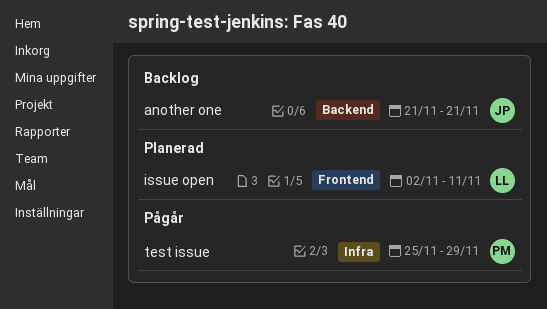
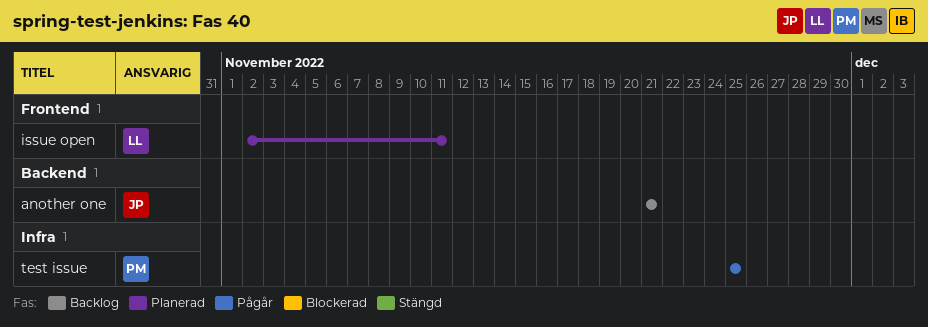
test issue, due: Nov 29 -> Nov 25

